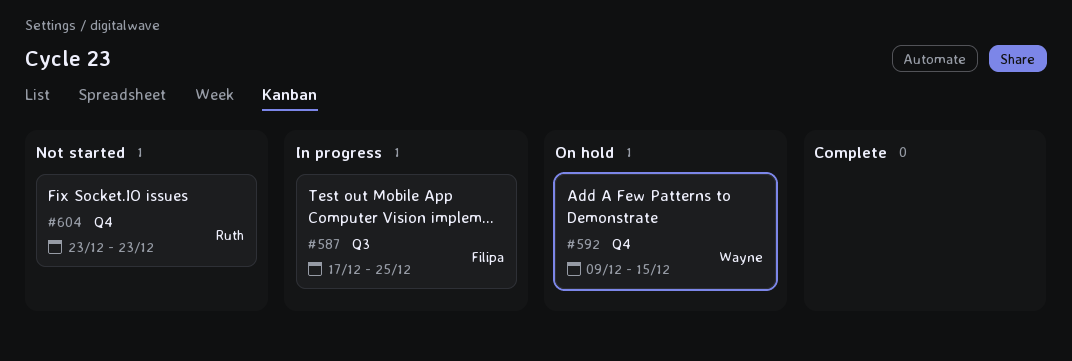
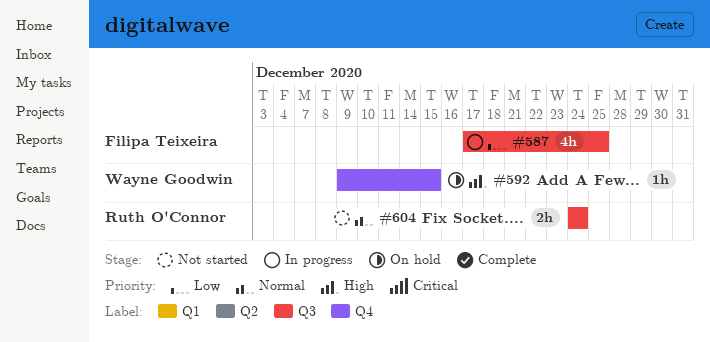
#604, label: Q4 -> Q3
#604, start: Dec 23 -> Dec 24
#604, due: Dec 23 -> Dec 24

